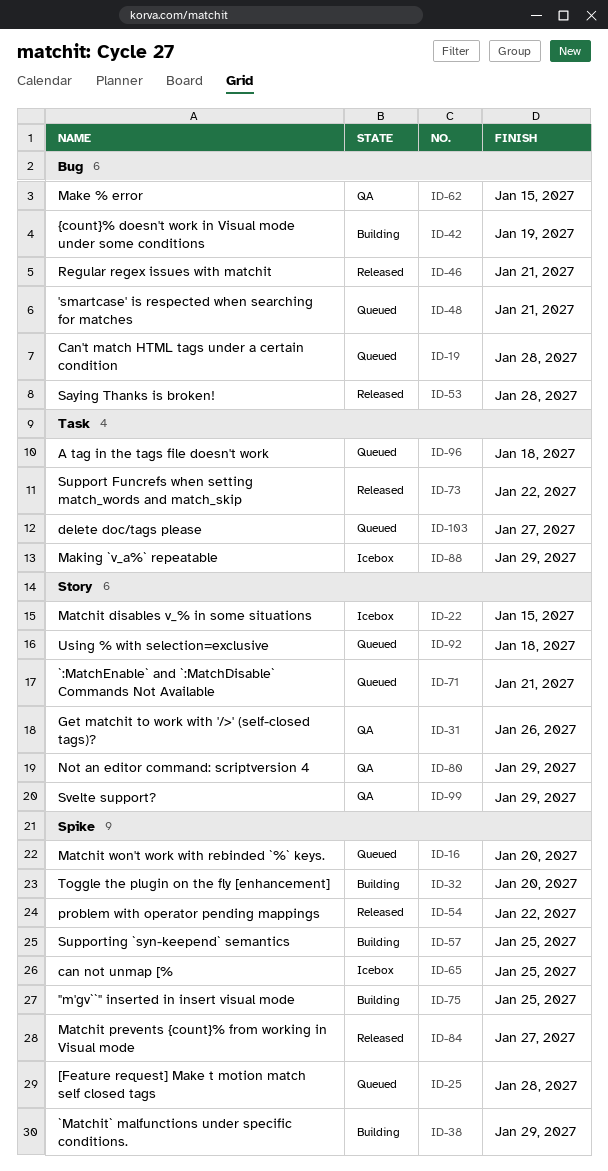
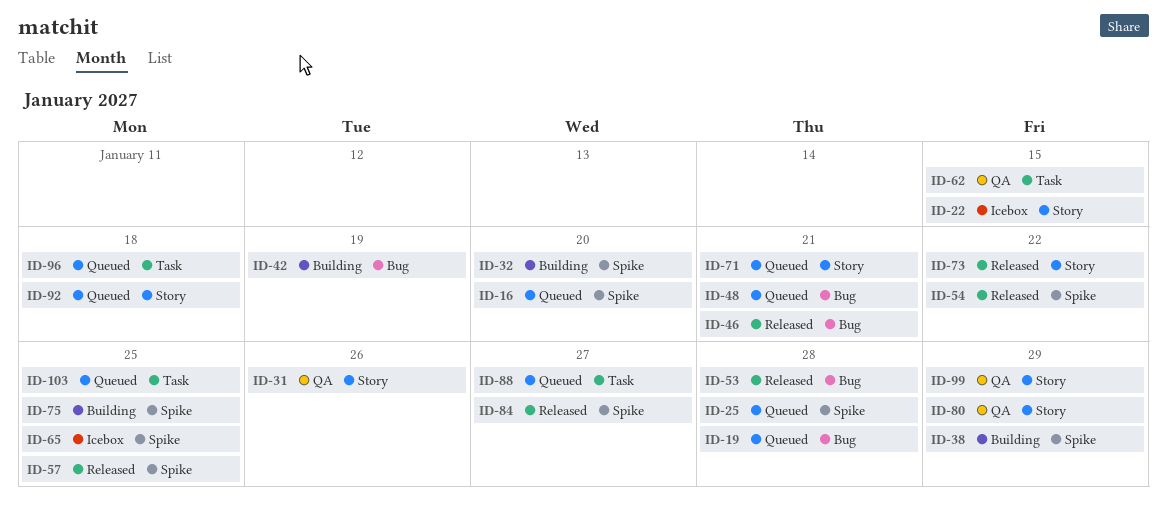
ID-57, status: Building -> Released
ID-62, label: Bug -> Task
ID-73, label: Task -> Story
ID-88, status: Icebox -> Queued
ID-88, due: Jan 29 -> Jan 27
ID-103, due: Jan 27 -> Jan 25

